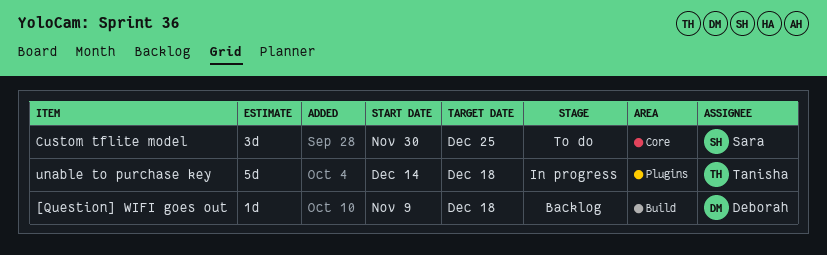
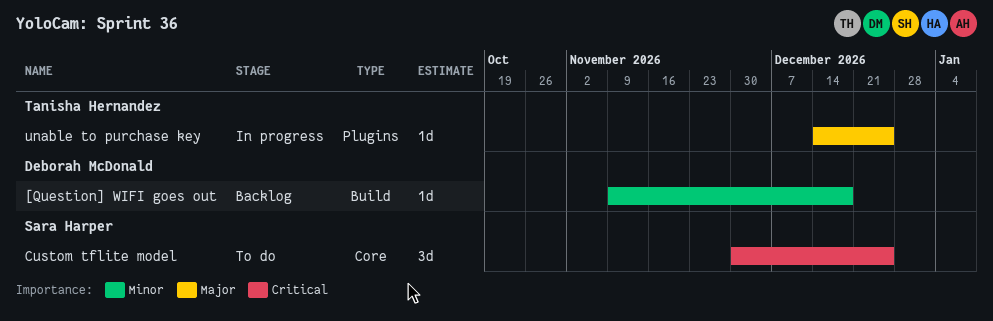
unable to purchase key, estimate: 5d -> 1d
unable to purchase key, due: Dec 18 -> Dec 25

